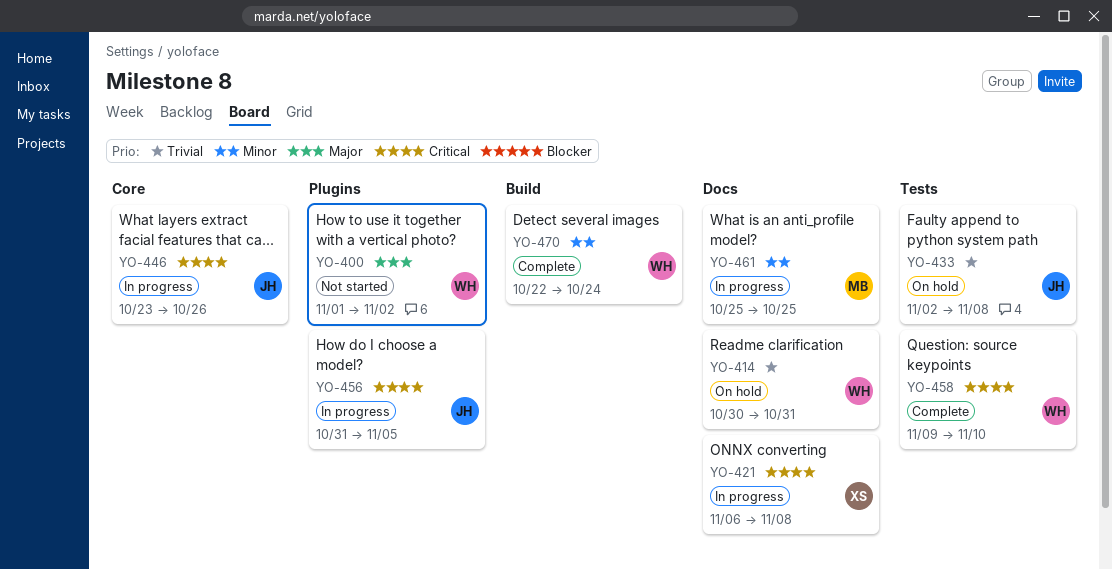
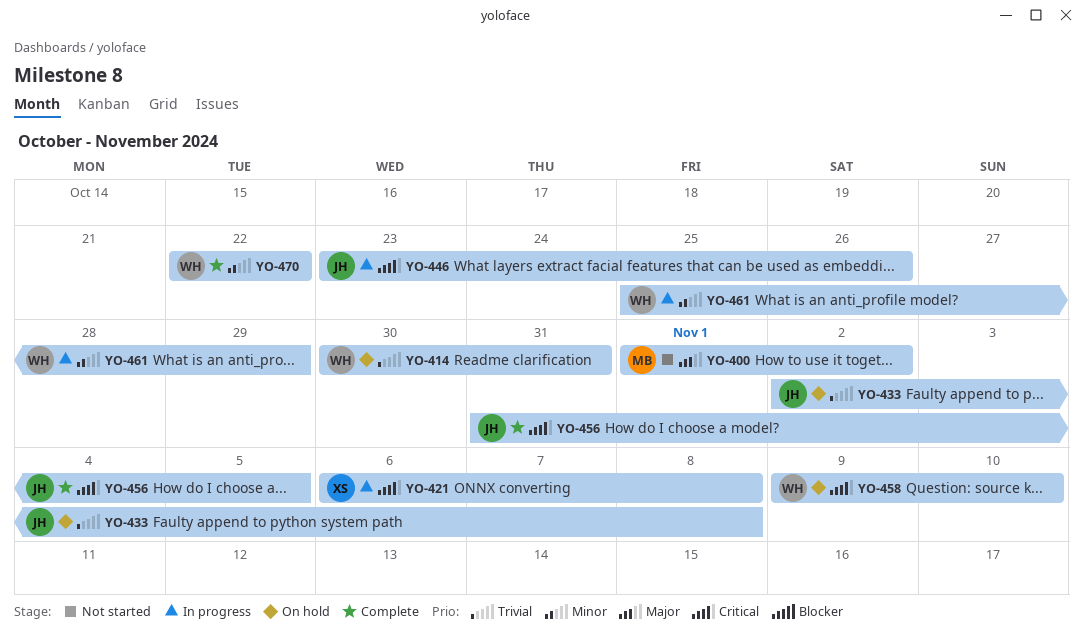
YO-400, owner: WH -> MB
YO-456, status: In progress -> Complete
YO-458, status: Complete -> On hold
YO-461, owner: MB -> WH
YO-461, due: Oct 25 -> Oct 29
YO-470, due: Oct 24 -> Oct 22

